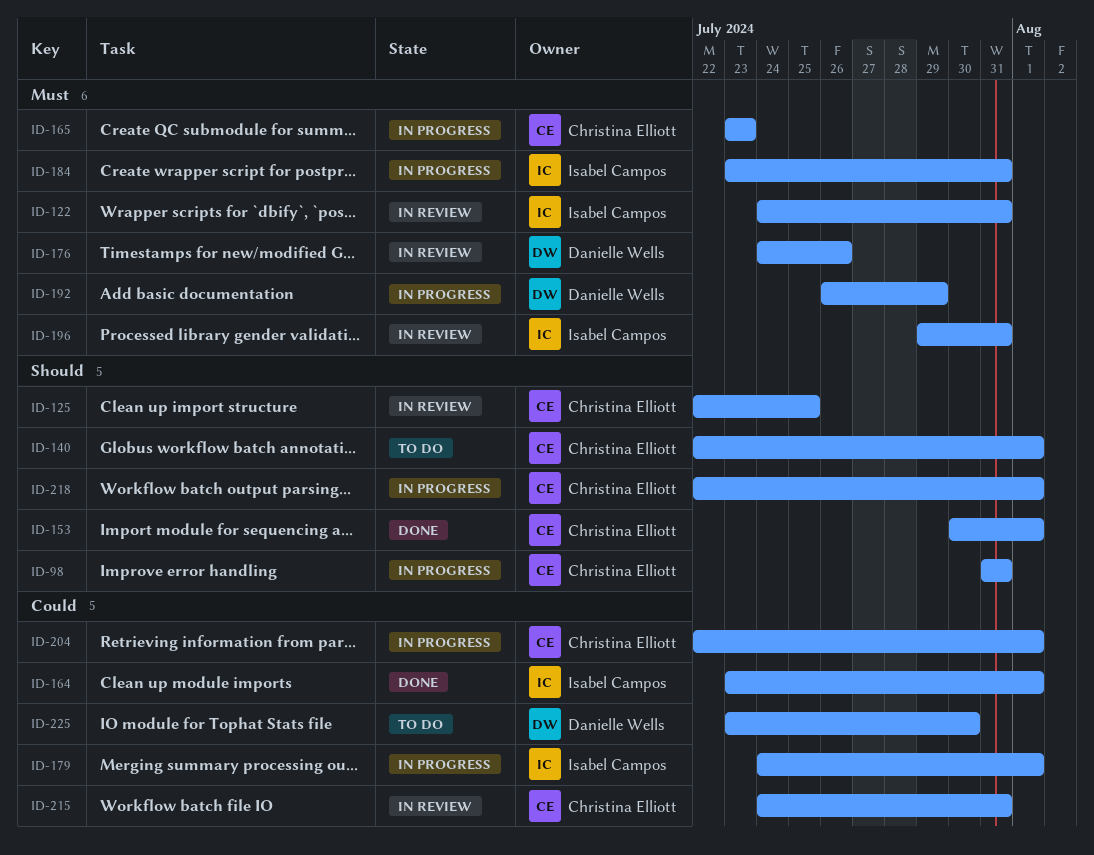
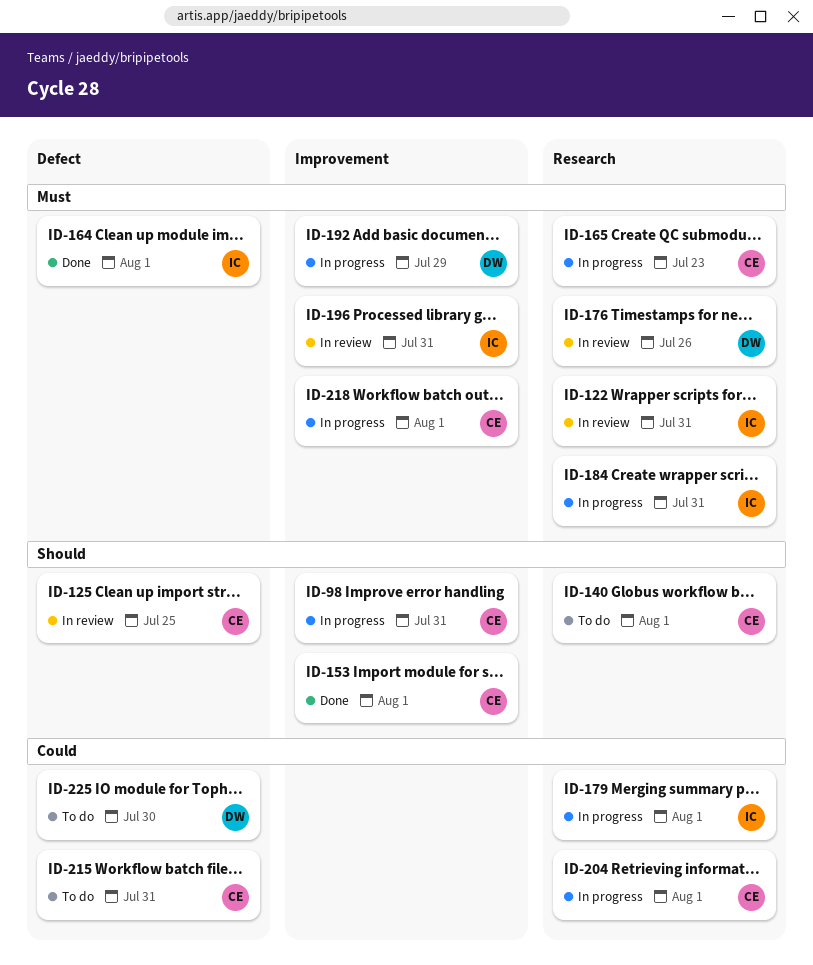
ID-164, priority: Could -> Must
ID-215, status: In review -> To do
ID-218, priority: Should -> Must

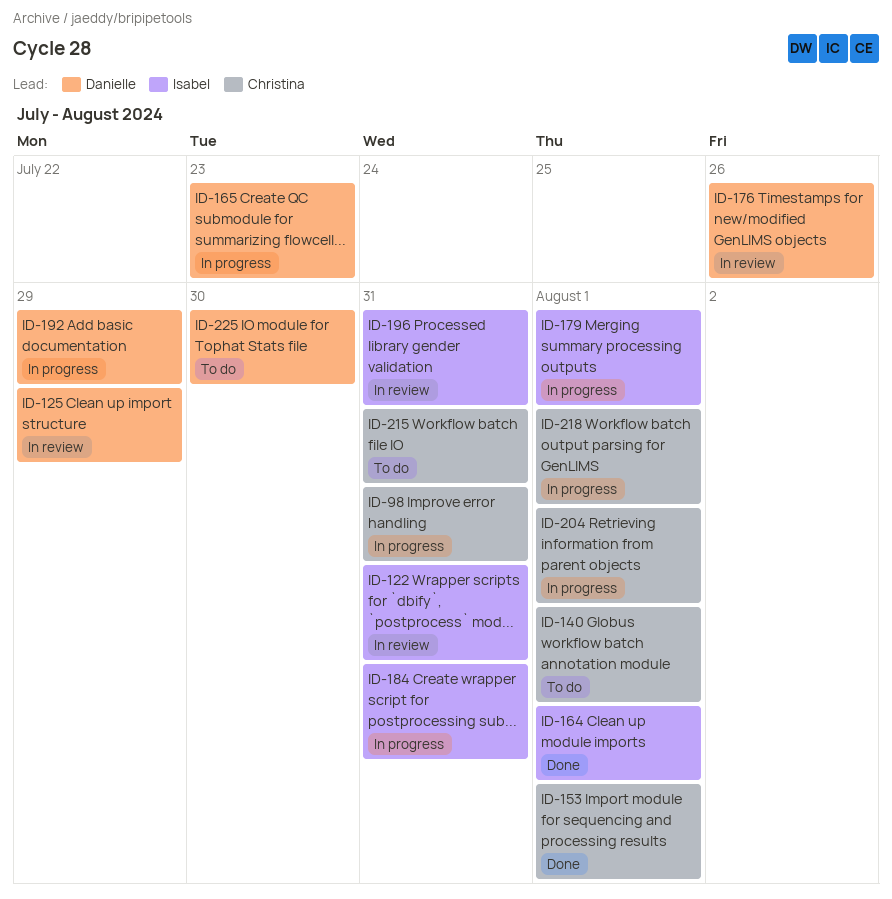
ID-125, owner: Christina -> Danielle
ID-125, due: Jul 25 -> Jul 29
ID-165, owner: Christina -> Danielle

